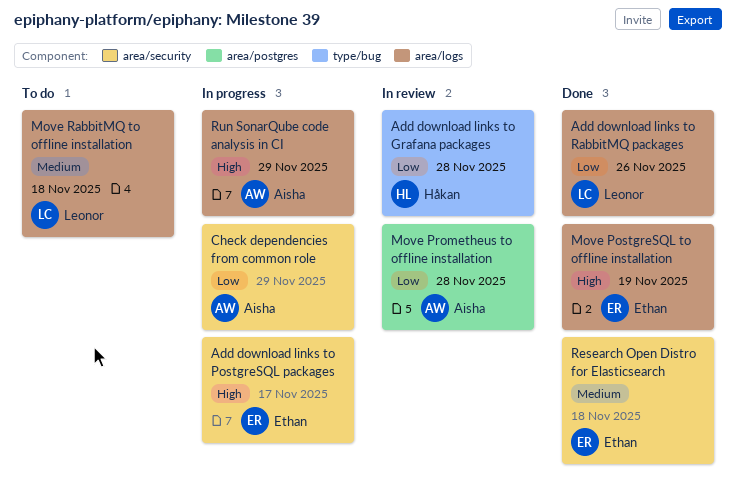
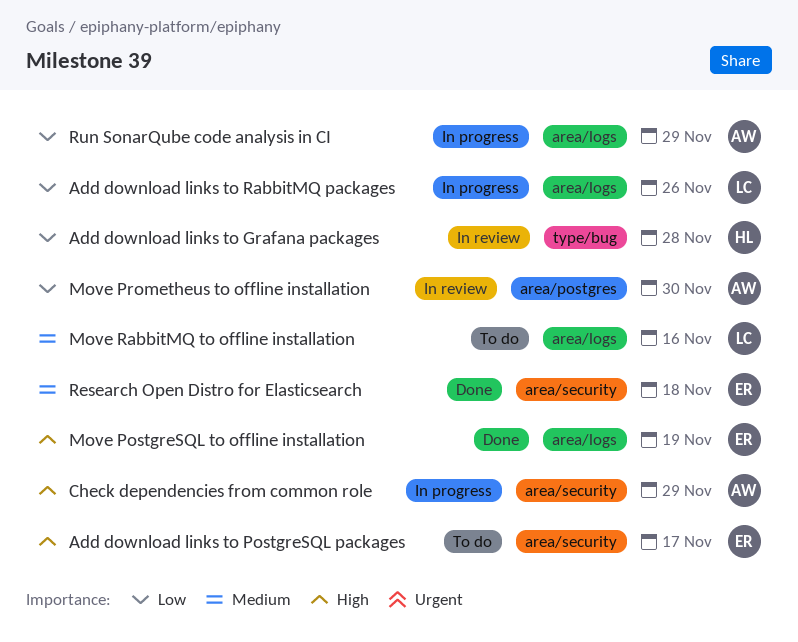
Add download links to PostgreSQL packages, status: In progress -> To do
Add download links to RabbitMQ packages, status: Done -> In progress
Check dependencies from common role, priority: Low -> High
Move Prometheus to offline installation, due: Nov 28 -> Nov 30
Move RabbitMQ to offline installation, due: Nov 18 -> Nov 16
Run SonarQube code analysis in CI, priority: High -> Low

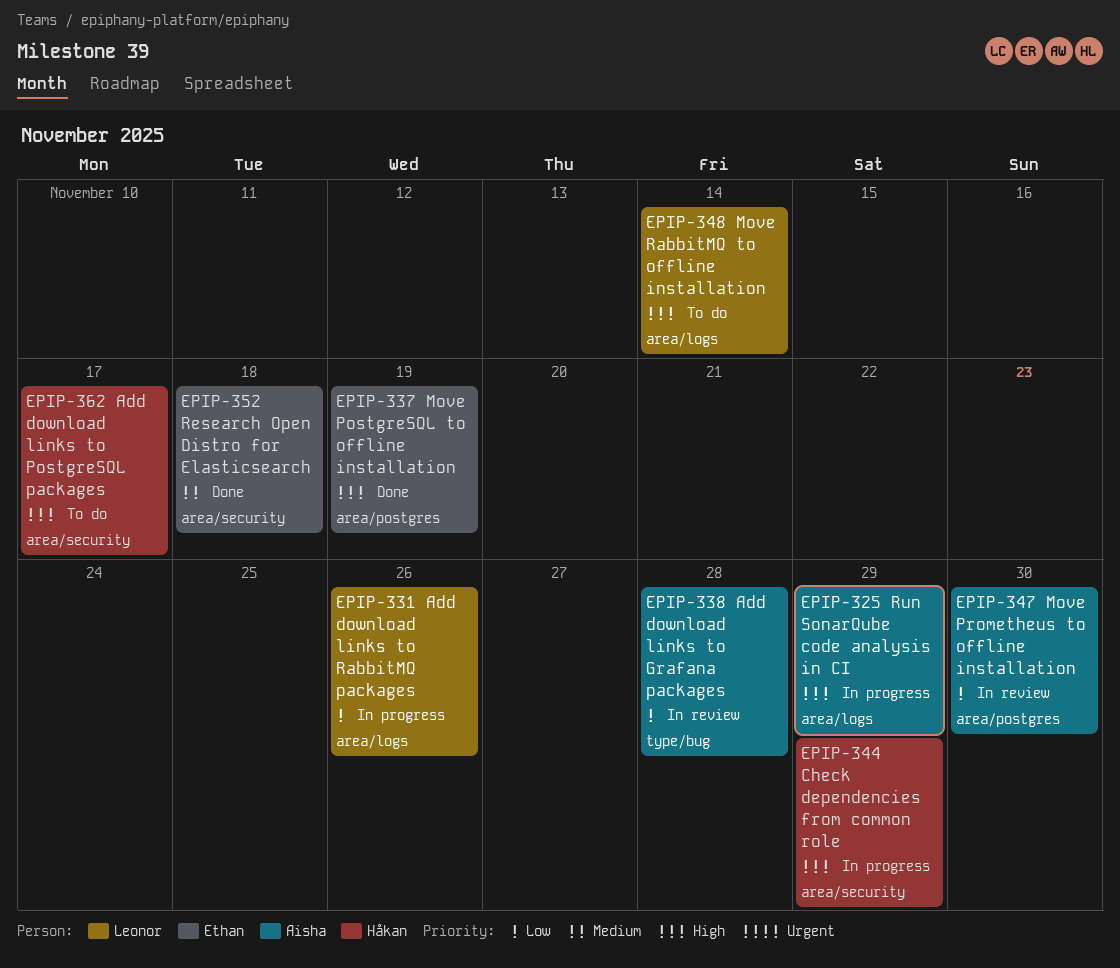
Add download links to Grafana packages, owner: Håkan -> Aisha
Add download links to PostgreSQL packages, owner: Ethan -> Håkan
Check dependencies from common role, owner: Aisha -> Håkan
Move PostgreSQL to offline installation, label: area/logs -> area/postgres
Move RabbitMQ to offline installation, priority: Medium -> High
Move RabbitMQ to offline installation, due: Nov 16 -> Nov 14
Run SonarQube code analysis in CI, priority: Low -> High

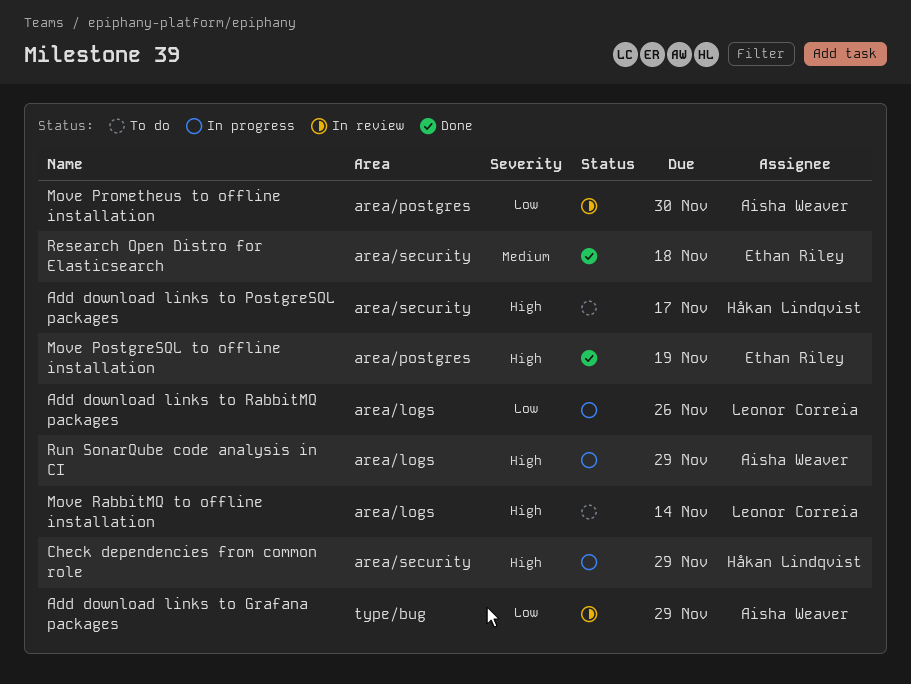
Add download links to Grafana packages, due: Nov 28 -> Nov 29

